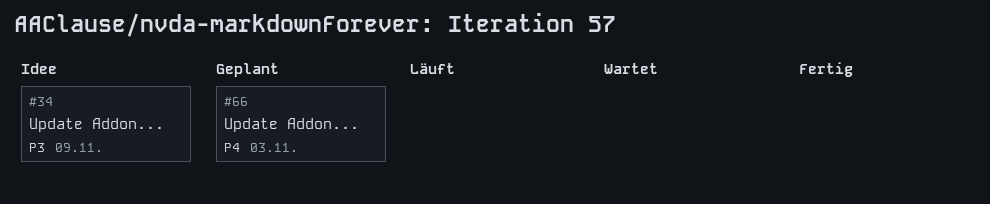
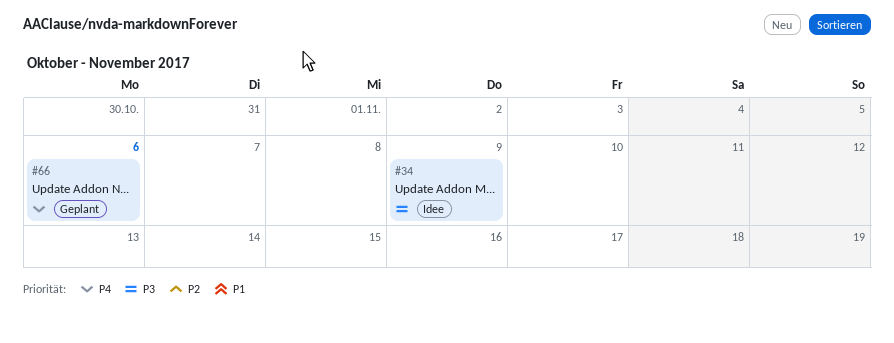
#66, due: Nov 3 -> Nov 6

